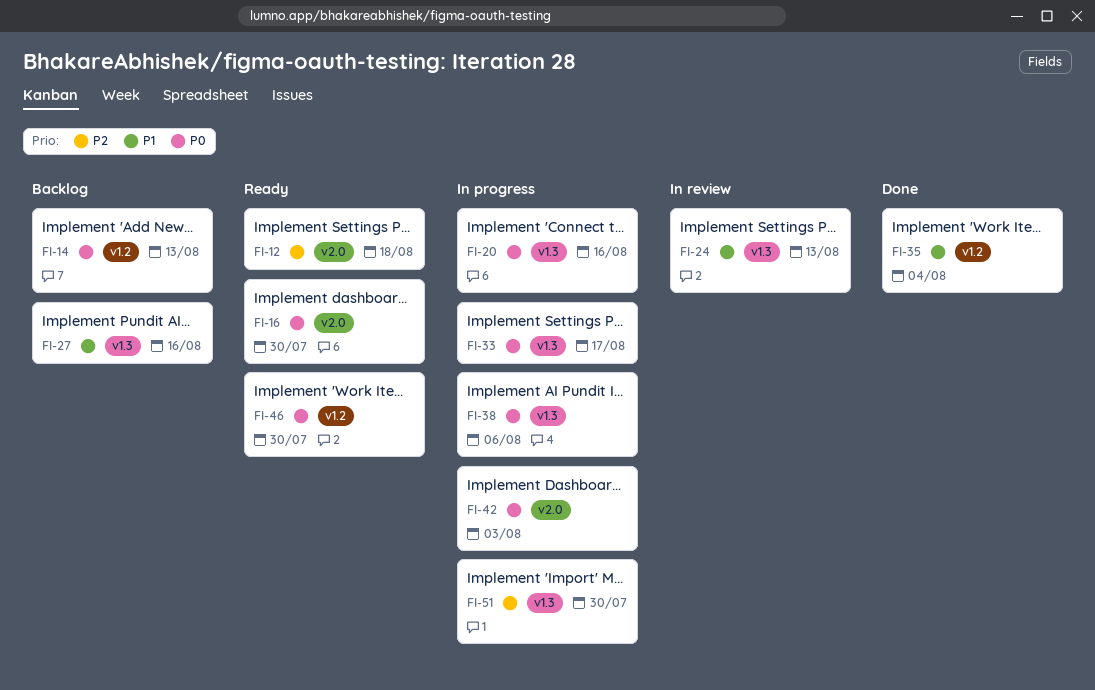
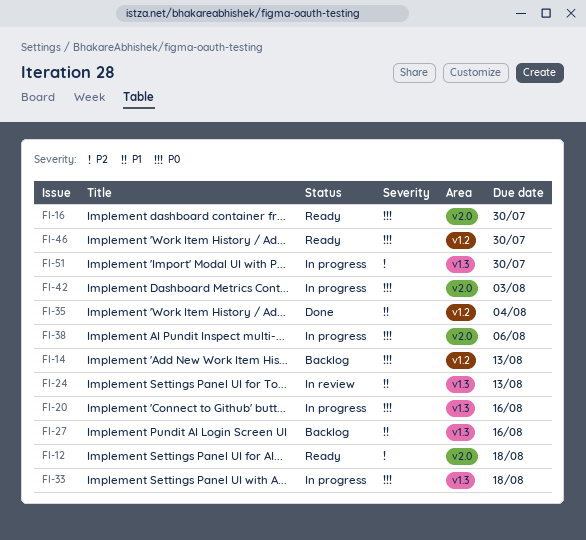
FI-33, due: Aug 17 -> Aug 18
FI-38, label: v1.3 -> v2.0

